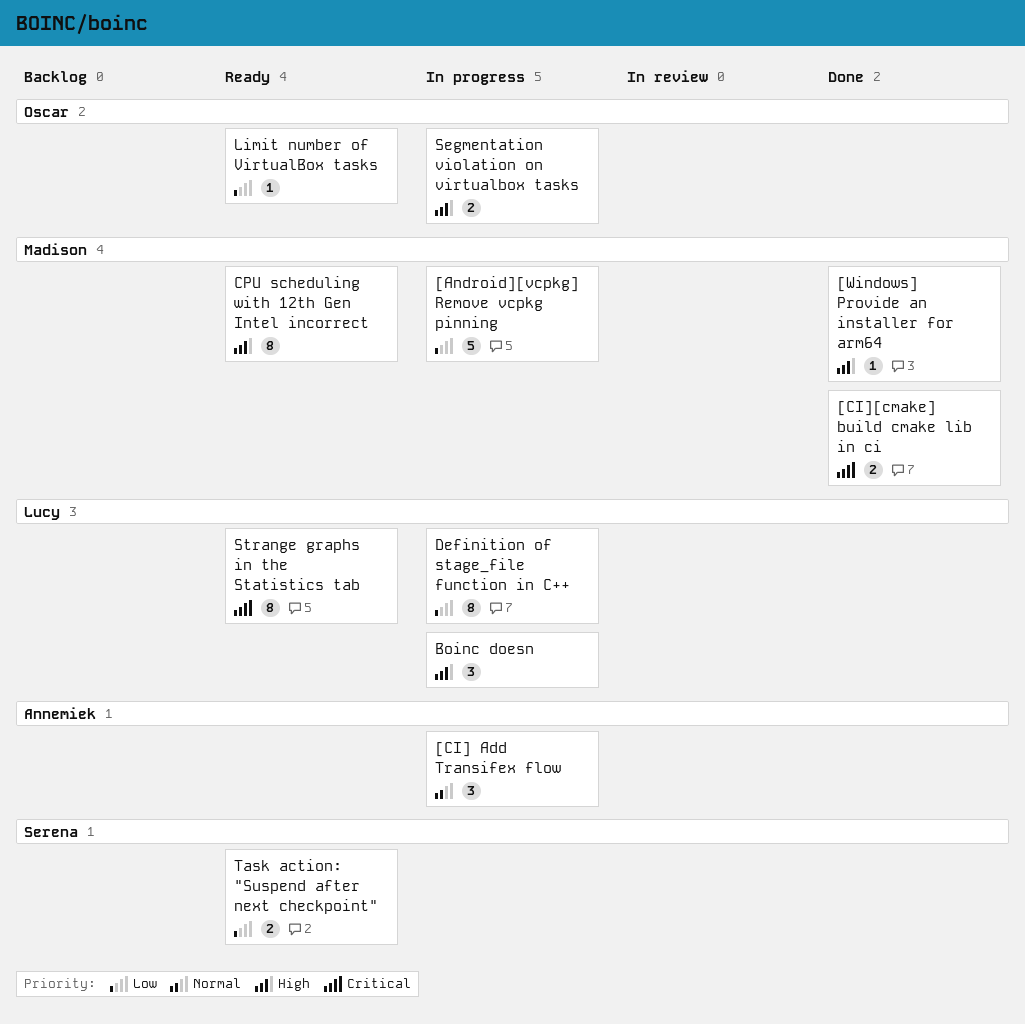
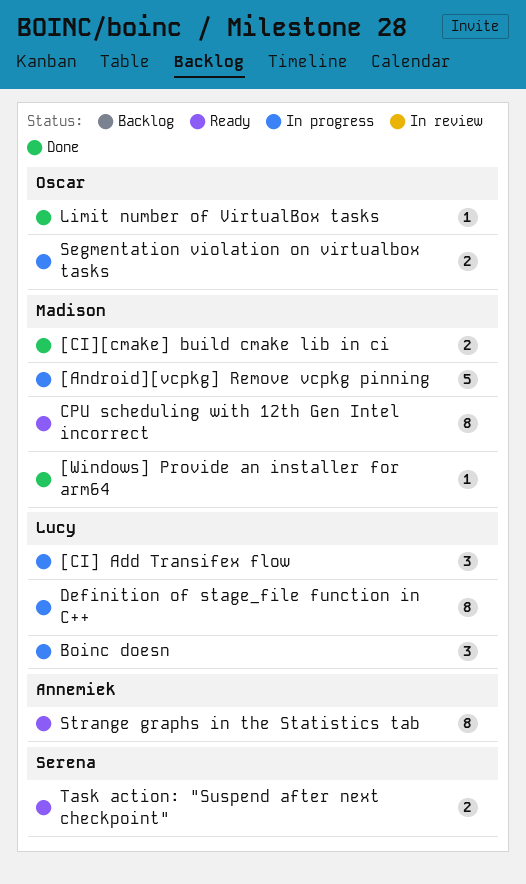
[CI] Add Transifex flow, owner: Annemiek -> Lucy
Limit number of VirtualBox tasks, status: Ready -> Done
Strange graphs in the Statistics tab, owner: Lucy -> Annemiek

